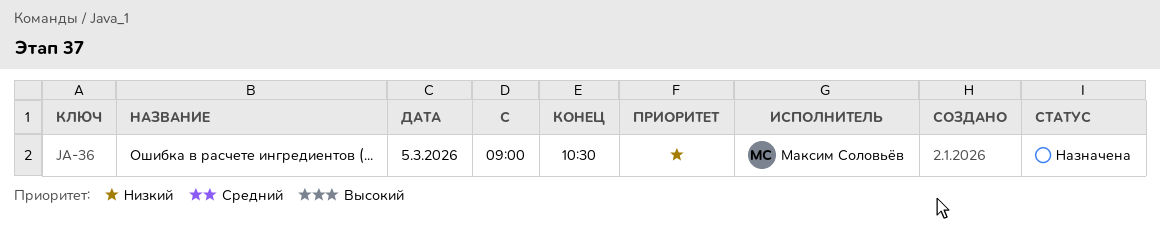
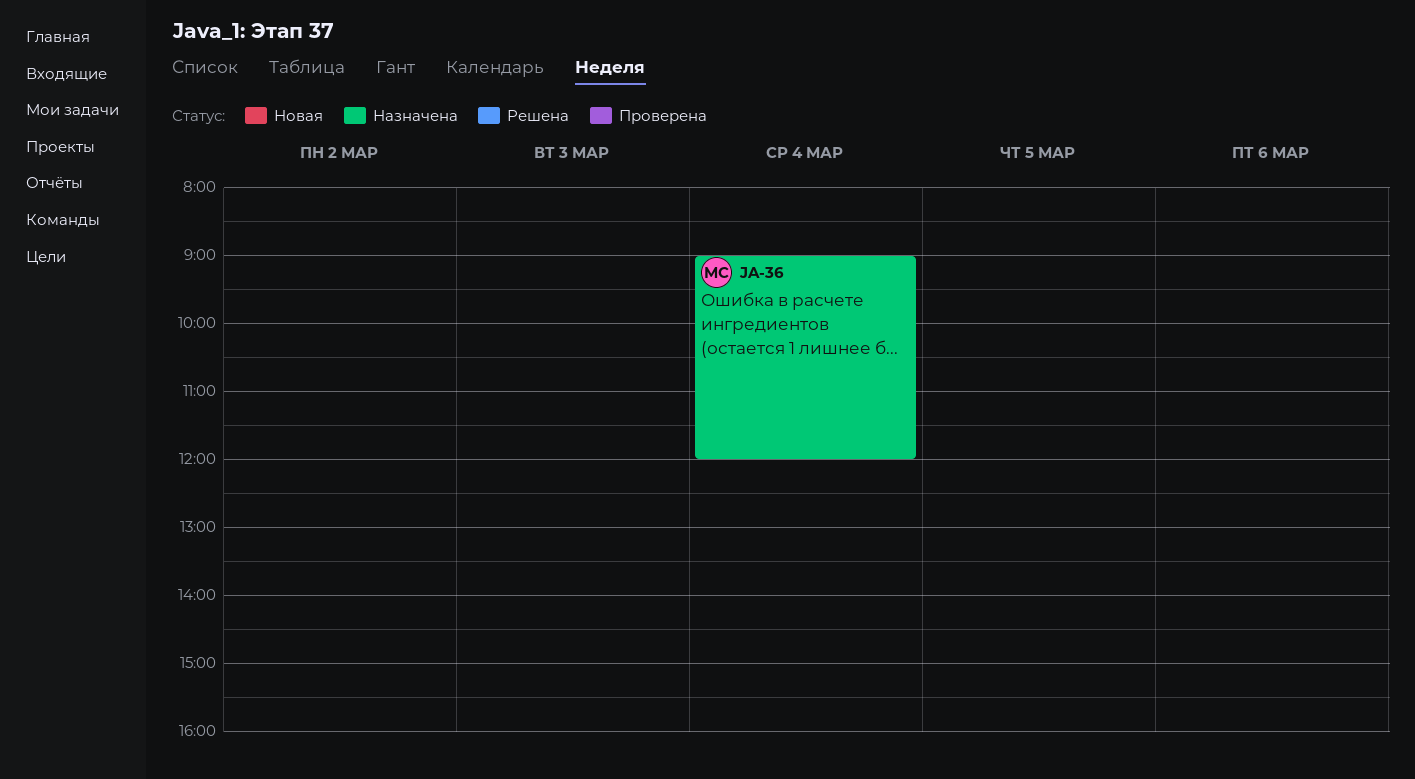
JA-36, day: Mar 5 -> Mar 4
JA-36, ends: 10:30 -> 12:00

